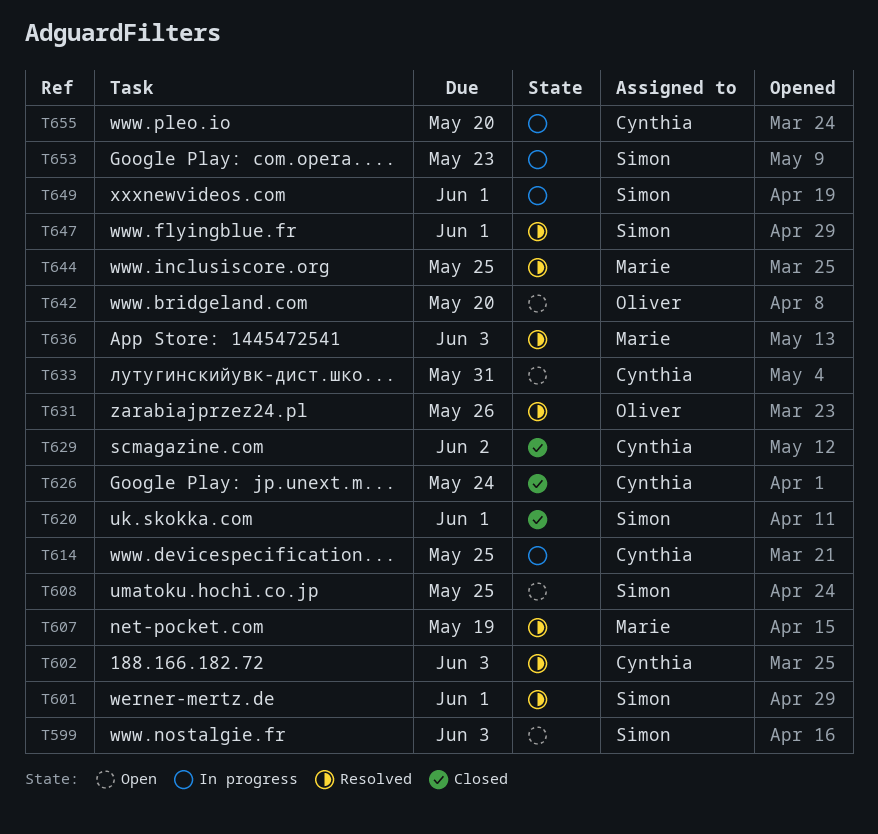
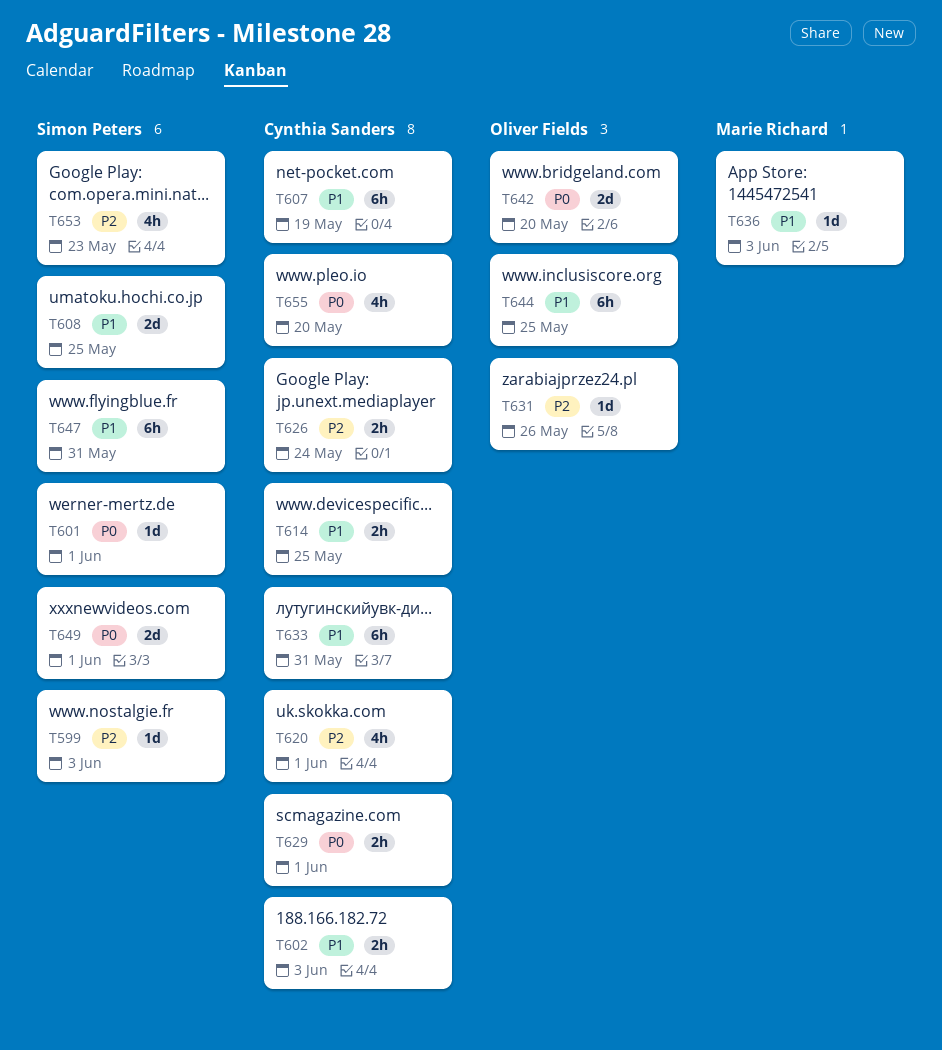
T607, owner: Marie Richard -> Cynthia Sanders
T620, owner: Simon Peters -> Cynthia Sanders
T629, due: Jun 2 -> Jun 1
T644, owner: Marie Richard -> Oliver Fields
T647, due: Jun 1 -> May 31

